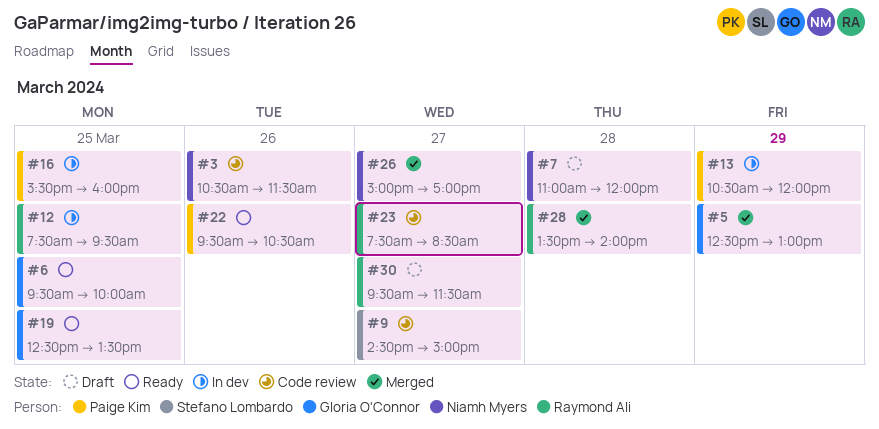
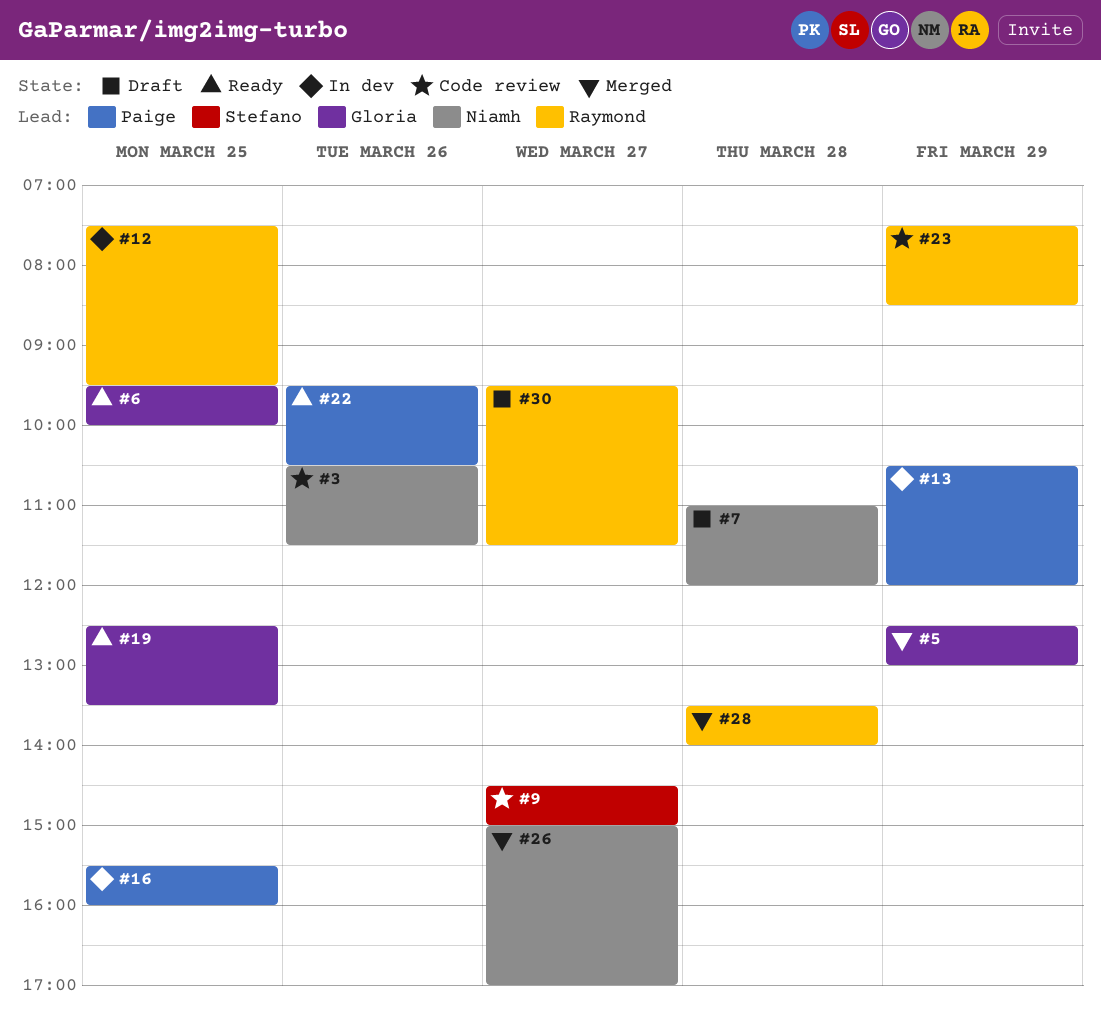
#23, day: Mar 27 -> Mar 29

